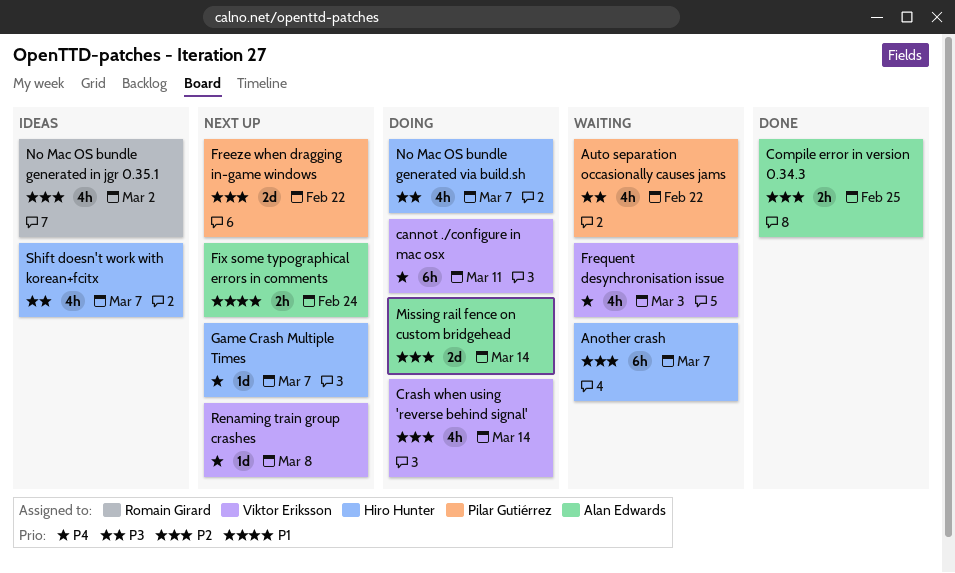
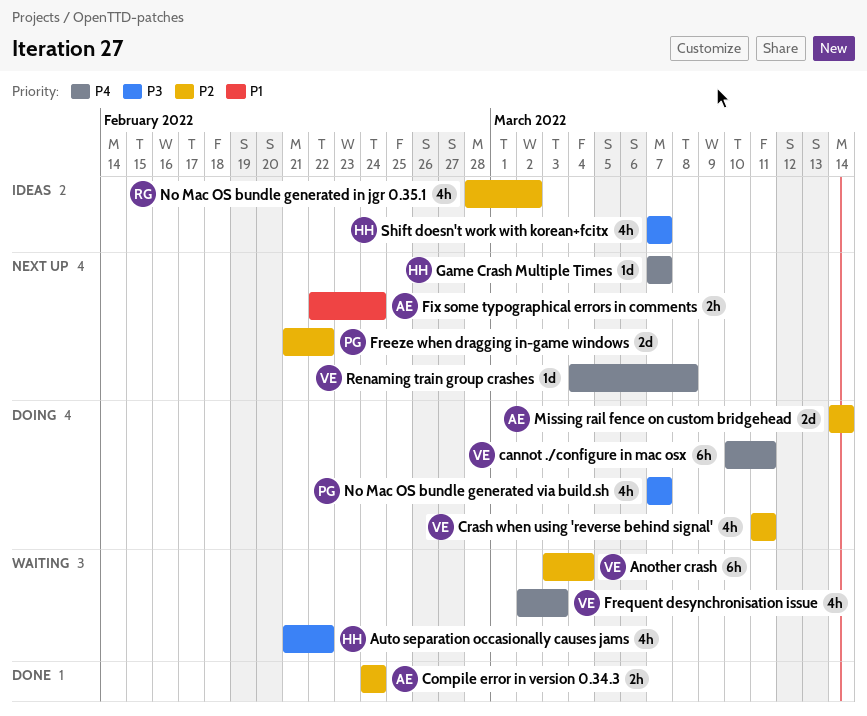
Another crash, owner: Hiro Hunter -> Viktor Eriksson
Another crash, due: Mar 7 -> Mar 4
Auto separation occasionally causes jams, owner: Pilar Gutiérrez -> Hiro Hunter
Compile error in version 0.34.3, due: Feb 25 -> Feb 24
Crash when using 'reverse behind signal', due: Mar 14 -> Mar 11
No Mac OS bundle generated via build.sh, owner: Hiro Hunter -> Pilar Gutiérrez

